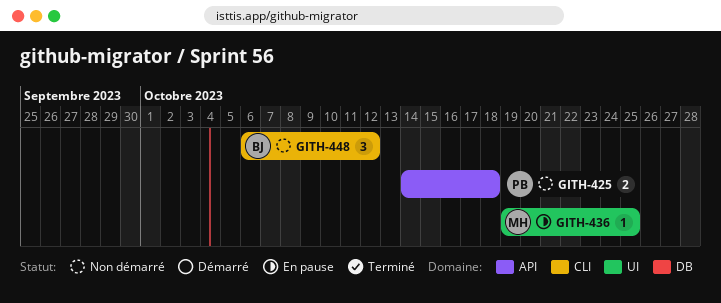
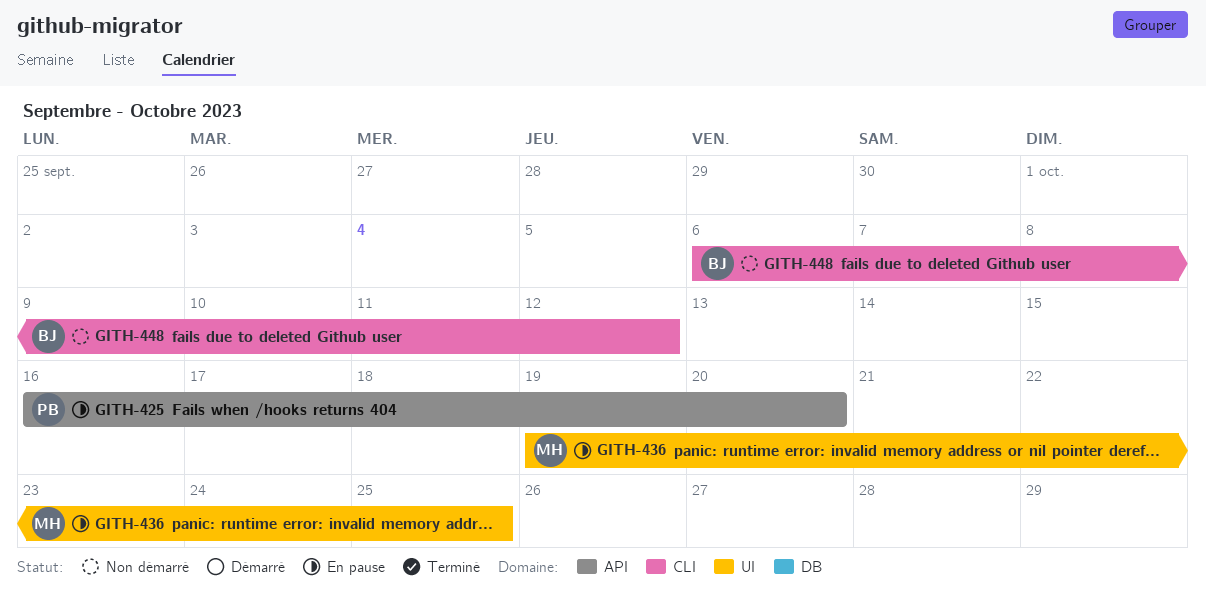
GITH-425, status: Non démarré -> En pause
GITH-425, start: Oct 14 -> Oct 16
GITH-425, due: Oct 18 -> Oct 20

